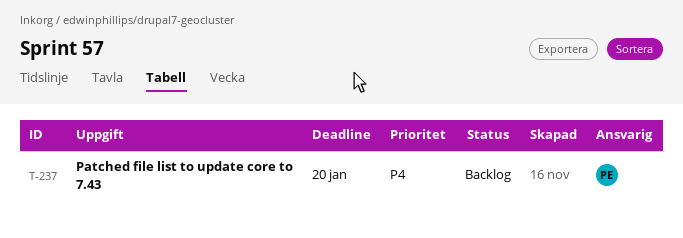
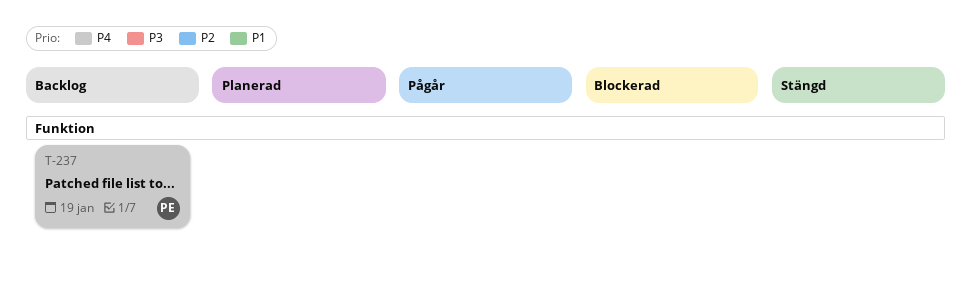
T-237, due: Jan 20 -> Jan 19

